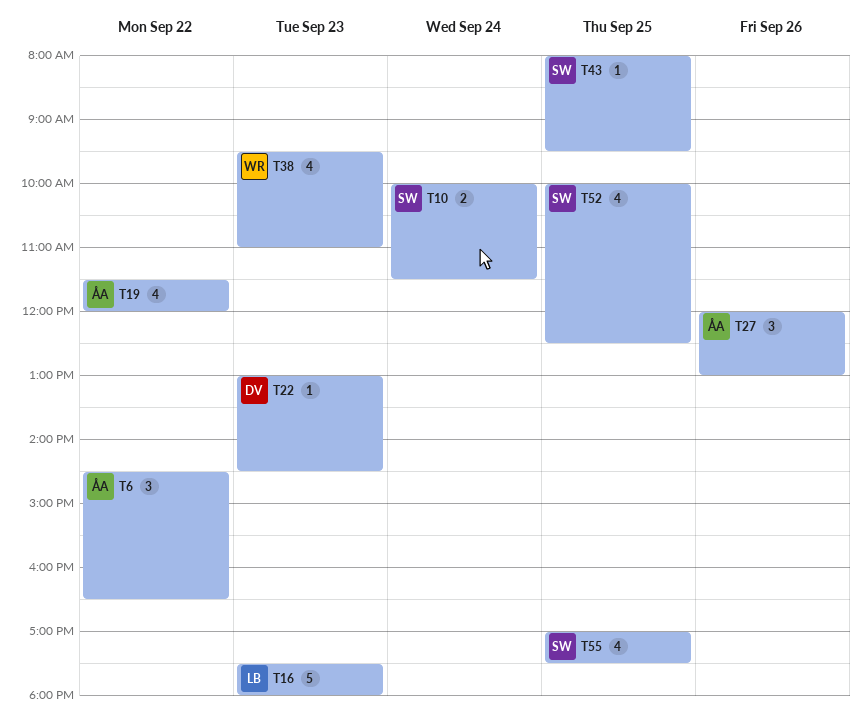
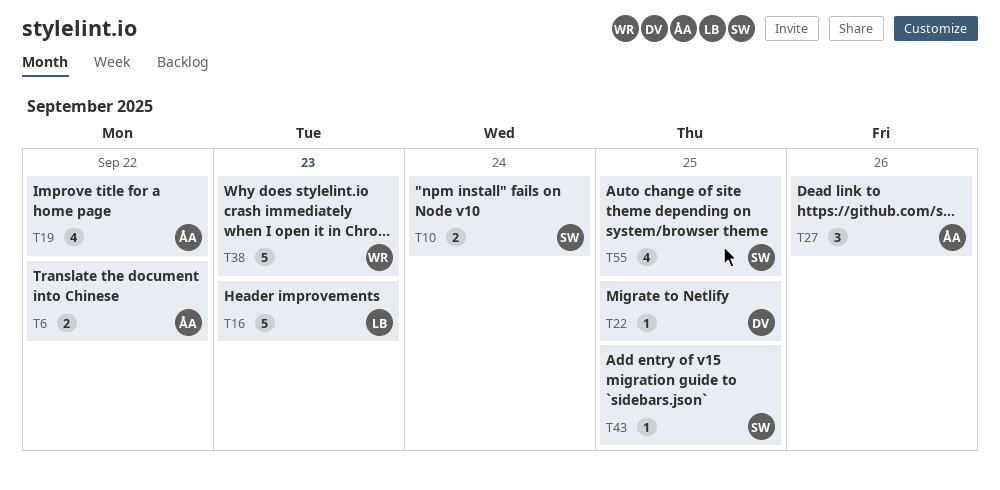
T6, estimate: 3 -> 2
T22, day: Sep 23 -> Sep 25
T38, estimate: 4 -> 5
T52: present -> none

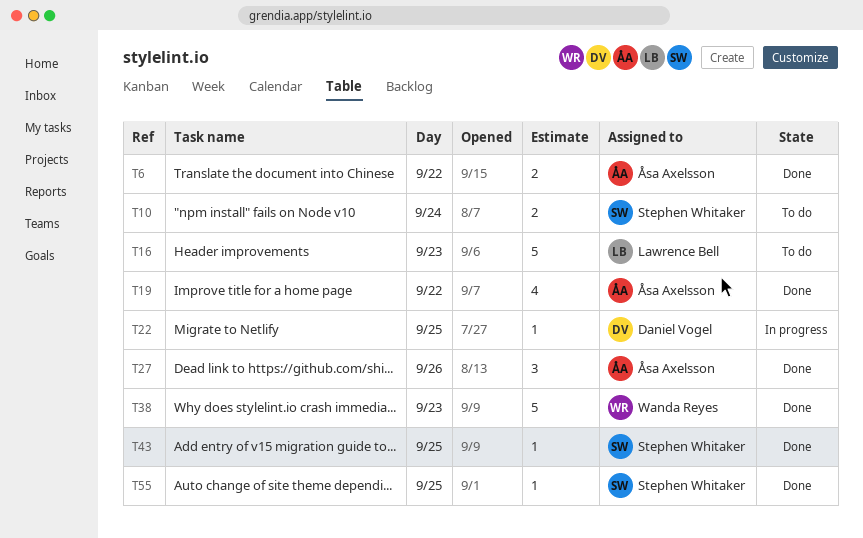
T55, estimate: 4 -> 1

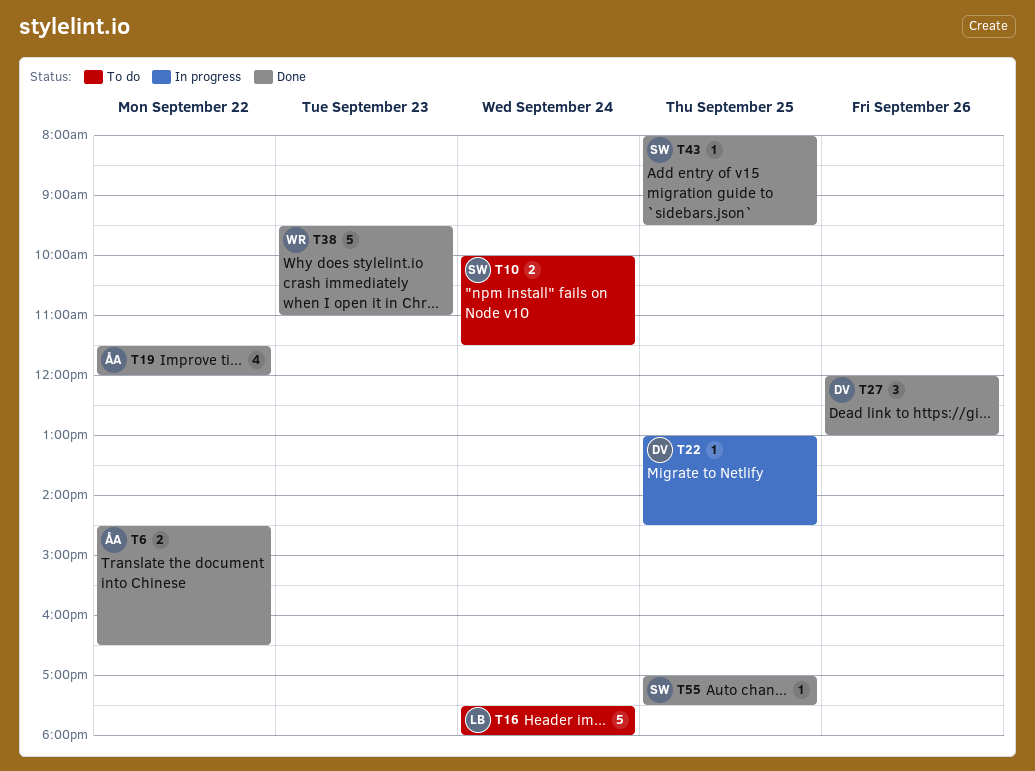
T16, day: Sep 23 -> Sep 24
T27, owner: Åsa Axelsson -> Daniel Vogel

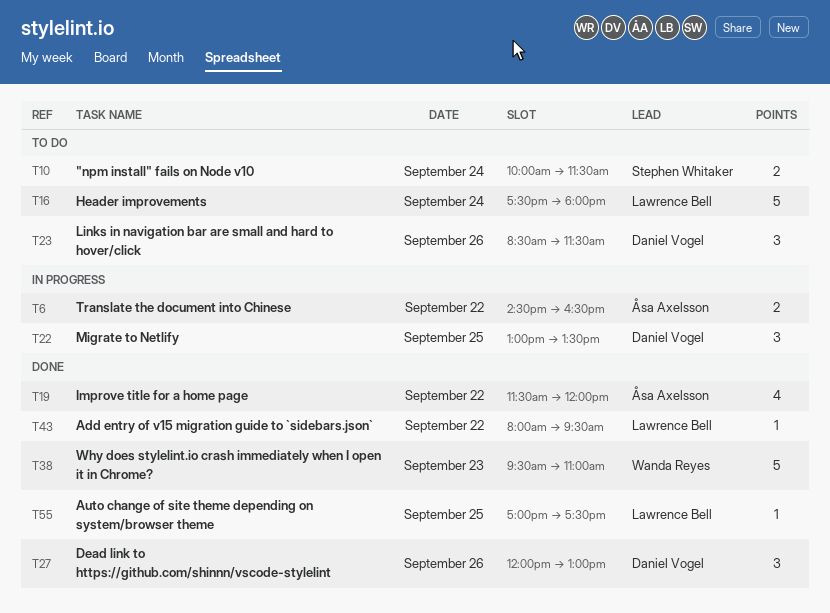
T6, status: Done -> In progress
T22, estimate: 1 -> 3
T22, ends: 14:30 -> 13:30
T23: none -> present
T43, owner: Stephen Whitaker -> Lawrence Bell
T43, day: Sep 25 -> Sep 22
T55, owner: Stephen Whitaker -> Lawrence Bell

